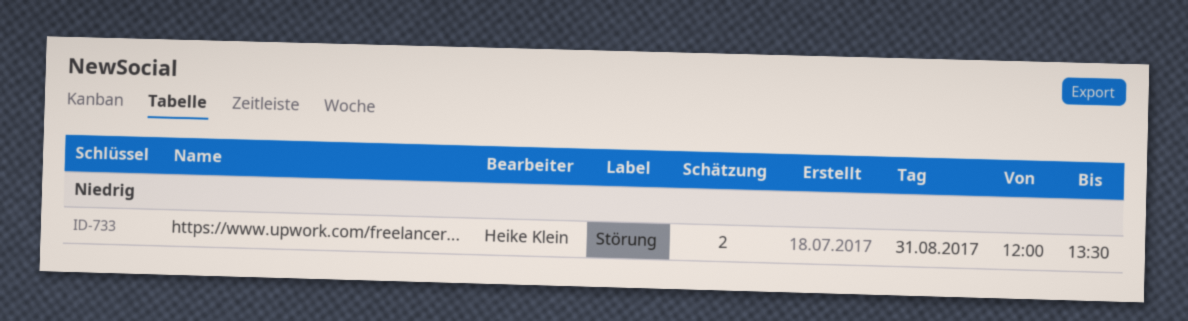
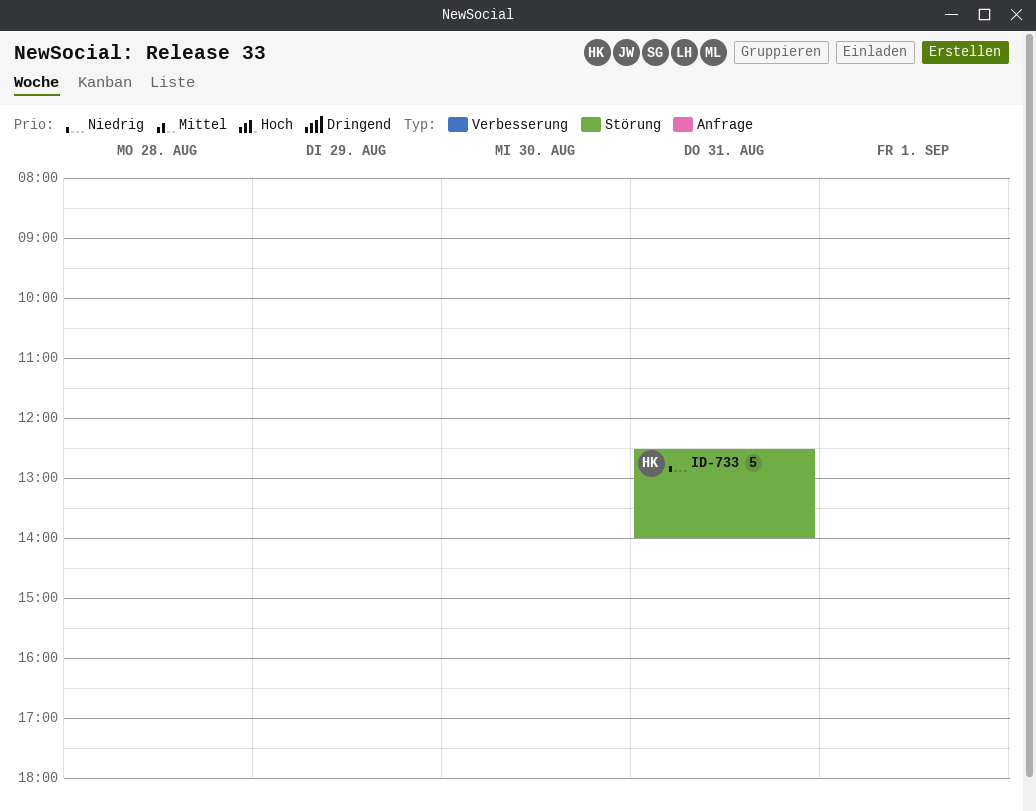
ID-733, estimate: 2 -> 5
ID-733, begins: 12:00 -> 12:30
ID-733, ends: 13:30 -> 14:00

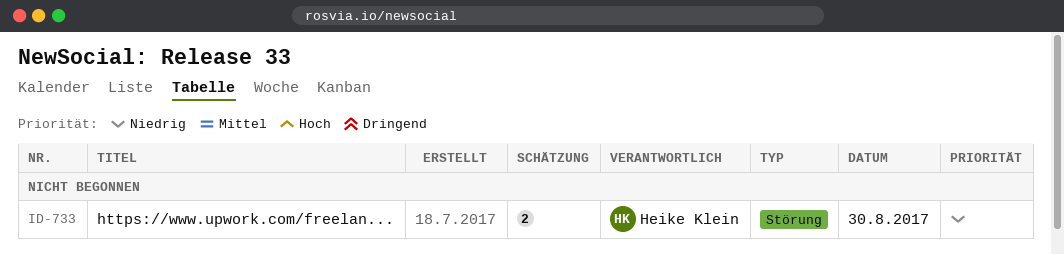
ID-733, estimate: 5 -> 2
ID-733, day: Aug 31 -> Aug 30

